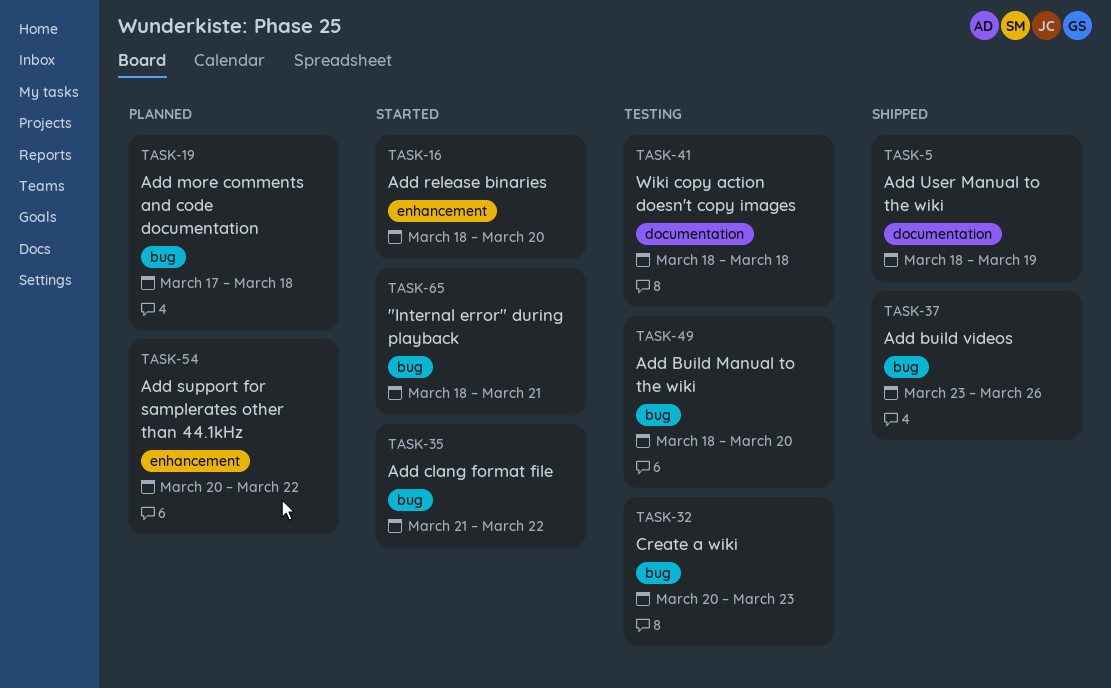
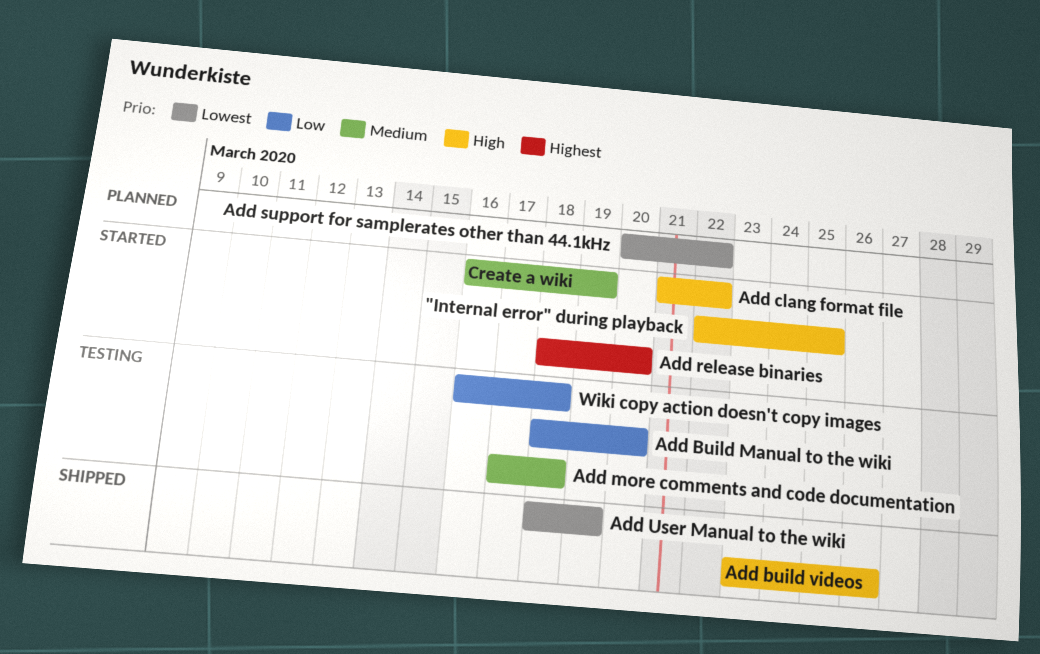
"Internal error" during playback, start: Mar 18 -> Mar 22
"Internal error" during playback, due: Mar 21 -> Mar 25
Add more comments and code documentation, status: Planned -> Testing
Create a wiki, status: Testing -> Started
Create a wiki, start: Mar 20 -> Mar 16
Create a wiki, due: Mar 23 -> Mar 19
Wiki copy action doesn't copy images, start: Mar 18 -> Mar 16

